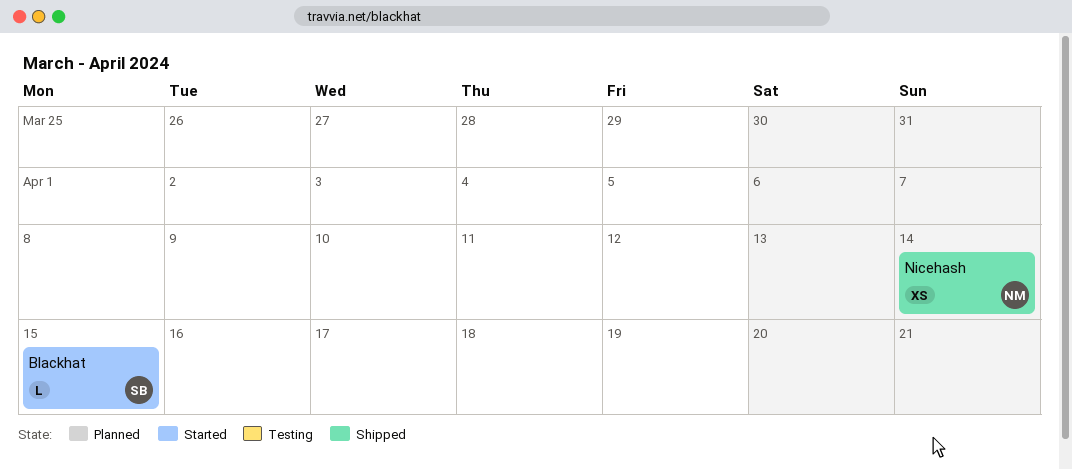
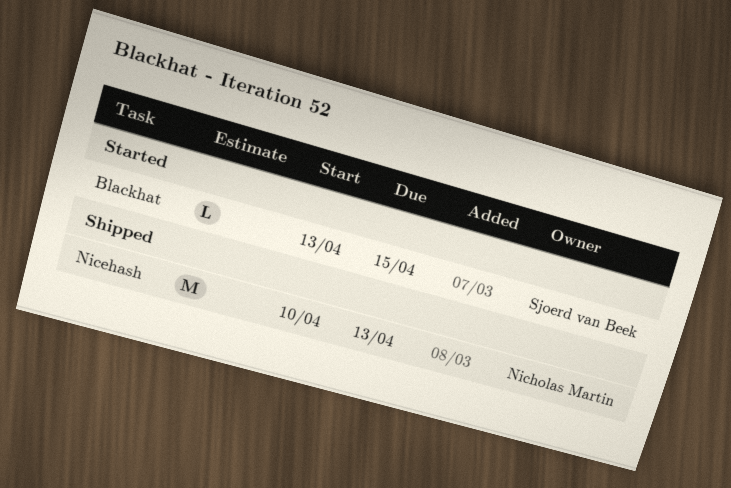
Nicehash, estimate: XS -> M
Nicehash, due: Apr 14 -> Apr 13

